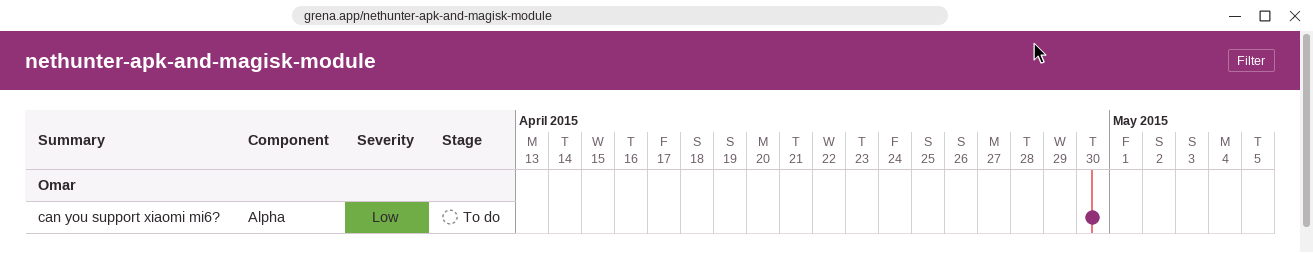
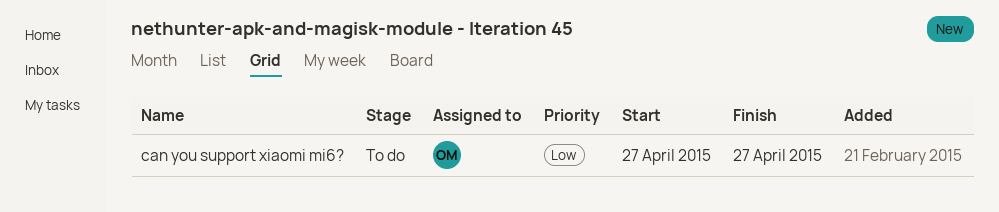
can you support xiaomi mi6?, start: Apr 30 -> Apr 27
can you support xiaomi mi6?, due: Apr 30 -> Apr 27

